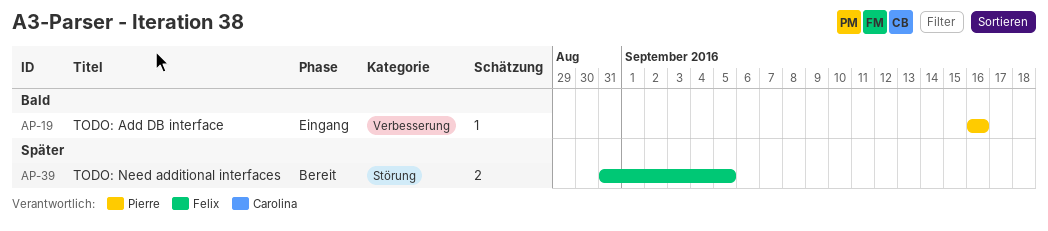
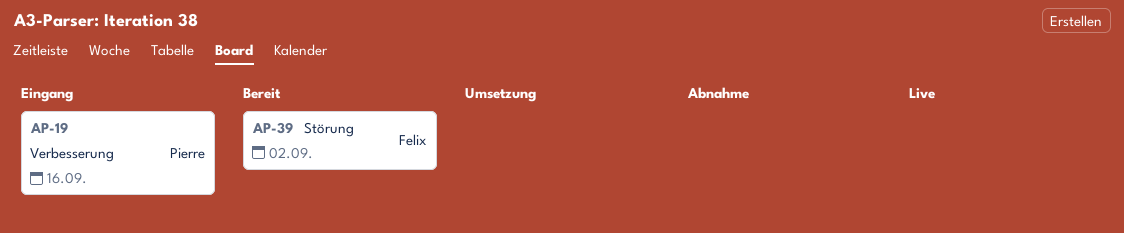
AP-39, due: Sep 5 -> Sep 2

